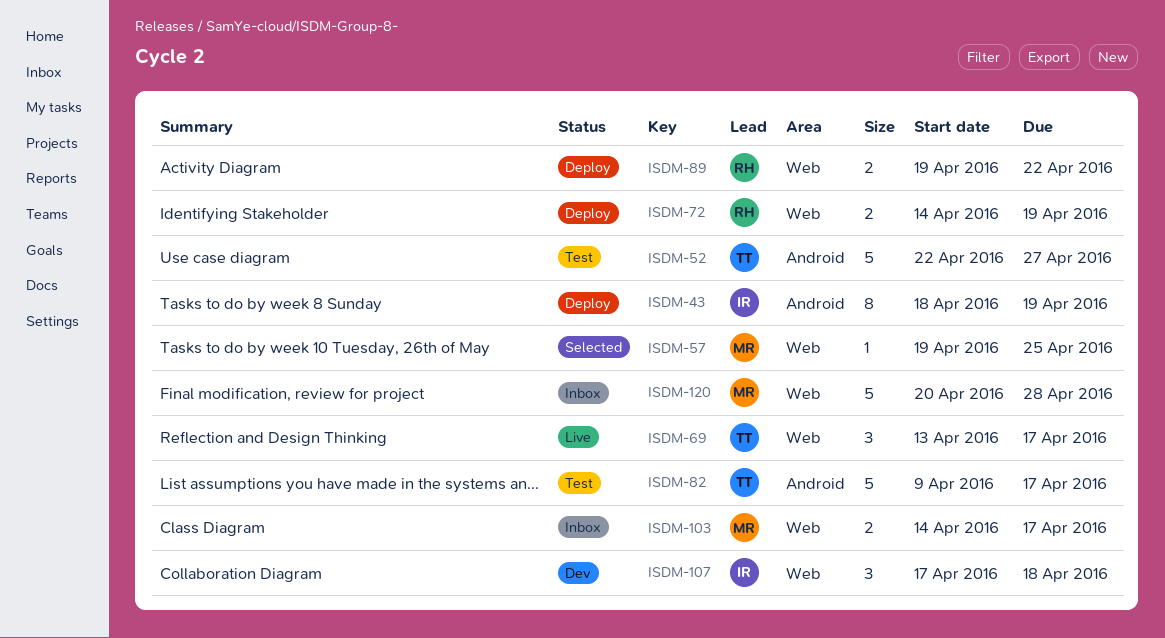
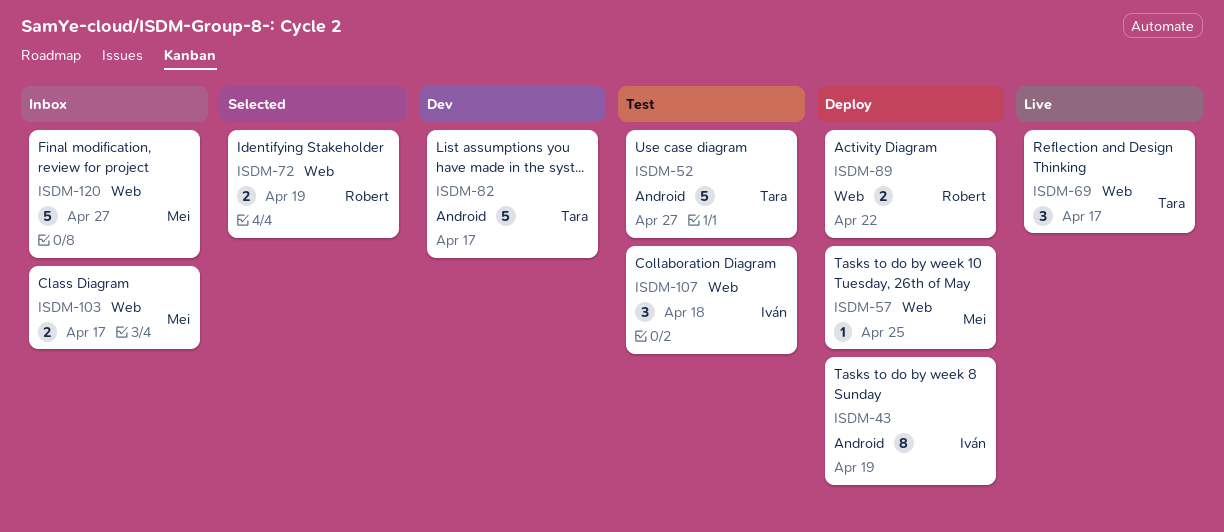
ISDM-57, status: Selected -> Deploy
ISDM-72, status: Deploy -> Selected
ISDM-82, status: Test -> Dev
ISDM-107, status: Dev -> Test
ISDM-120, due: Apr 28 -> Apr 27

